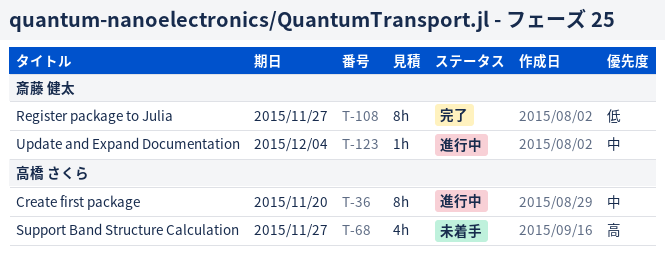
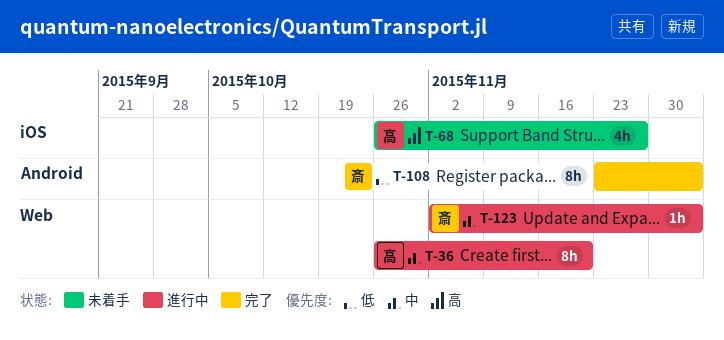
T-108, due: Nov 27 -> Dec 4

